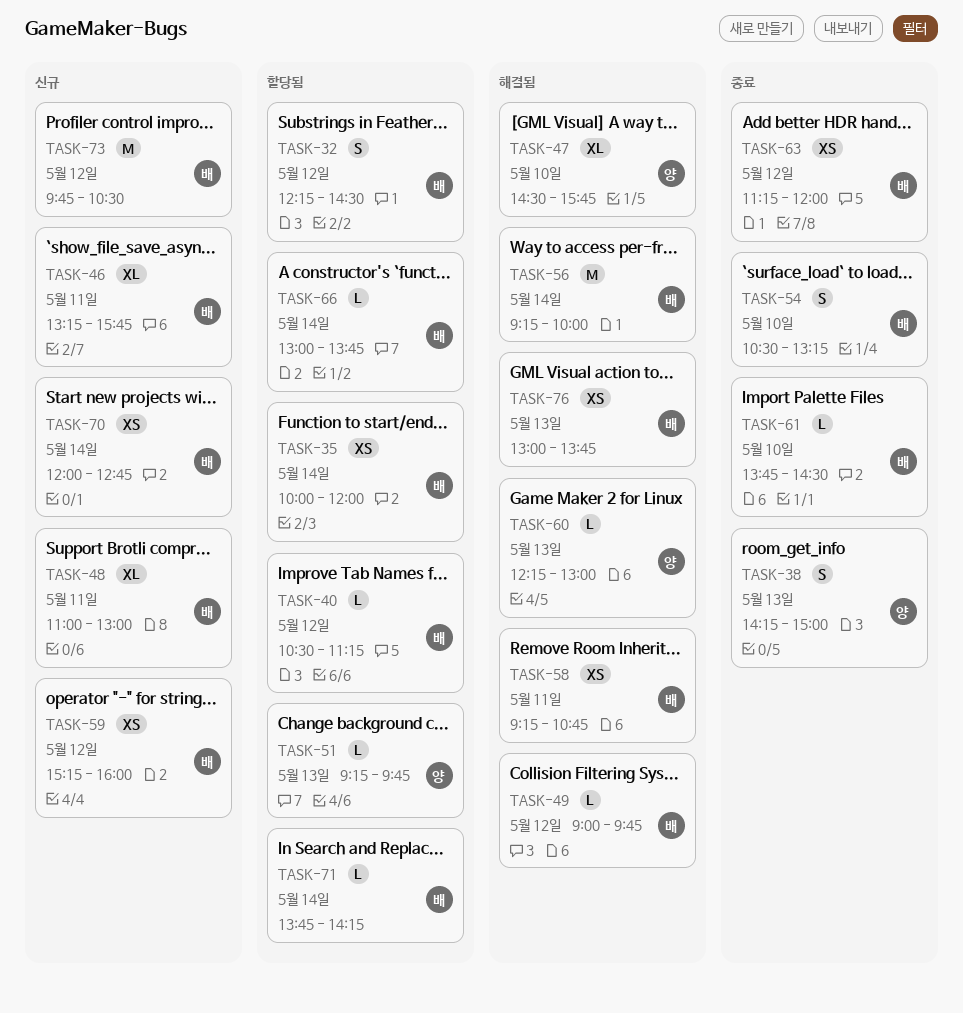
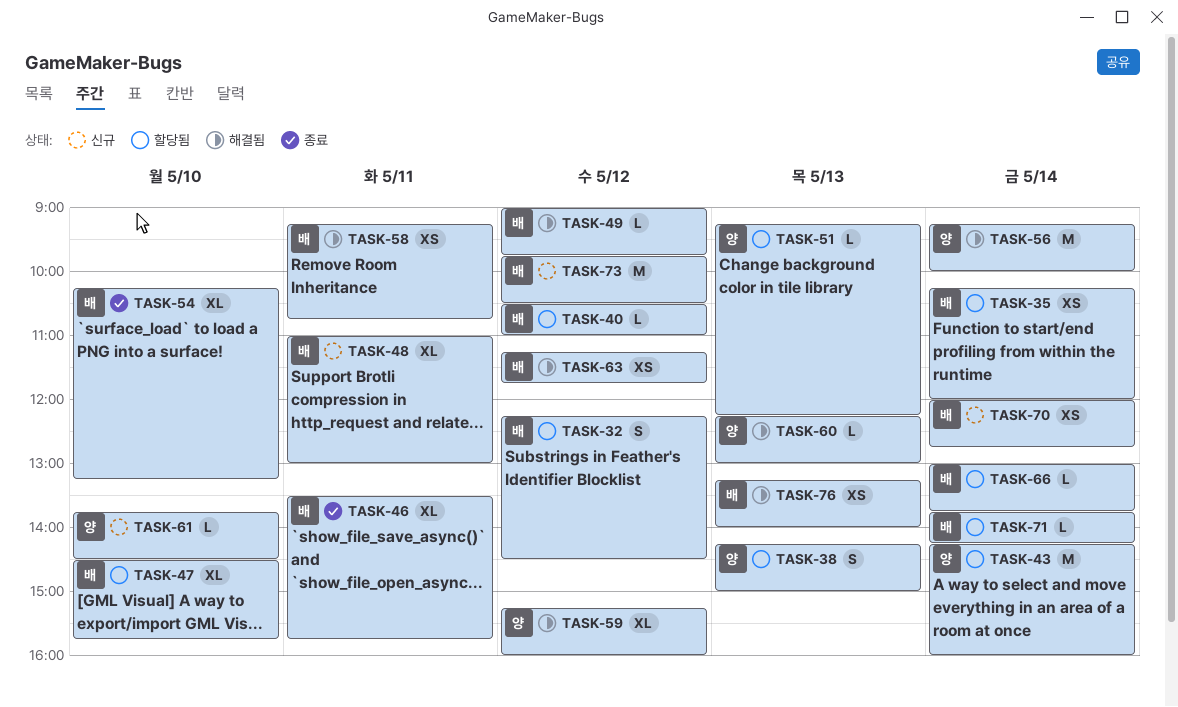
TASK-35, begins: 10:00 -> 10:15
TASK-38, status: 종료 -> 할당됨
TASK-40, ends: 11:15 -> 11:00
TASK-43: none -> present
TASK-46, status: 신규 -> 종료
TASK-46, begins: 13:15 -> 13:30
TASK-47, status: 해결됨 -> 할당됨
TASK-47, owner: 양 -> 배
TASK-51, ends: 09:45 -> 12:15
TASK-54, estimate: S -> XL
TASK-54, begins: 10:30 -> 10:15
TASK-56, owner: 배 -> 양
TASK-59, status: 신규 -> 해결됨
TASK-59, owner: 배 -> 양
TASK-59, estimate: XS -> XL
TASK-61, status: 종료 -> 신규
TASK-61, owner: 배 -> 양
TASK-63, status: 종료 -> 해결됨
TASK-63, ends: 12:00 -> 11:45
TASK-76, begins: 13:00 -> 13:15
TASK-76, ends: 13:45 -> 14:00

